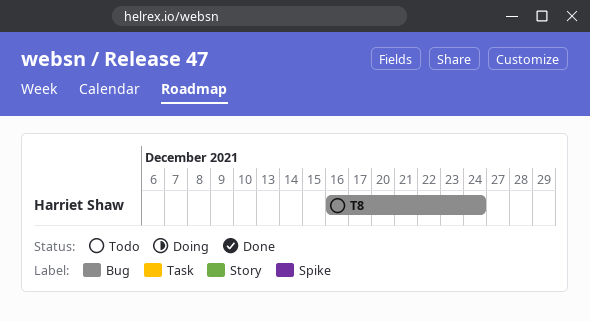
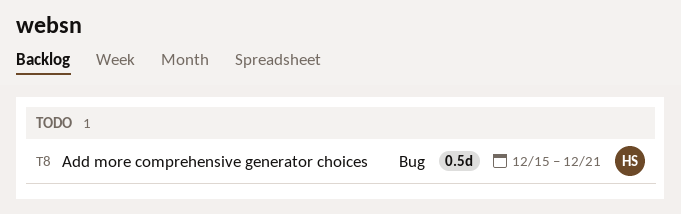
T8, start: Dec 16 -> Dec 15
T8, due: Dec 24 -> Dec 21

